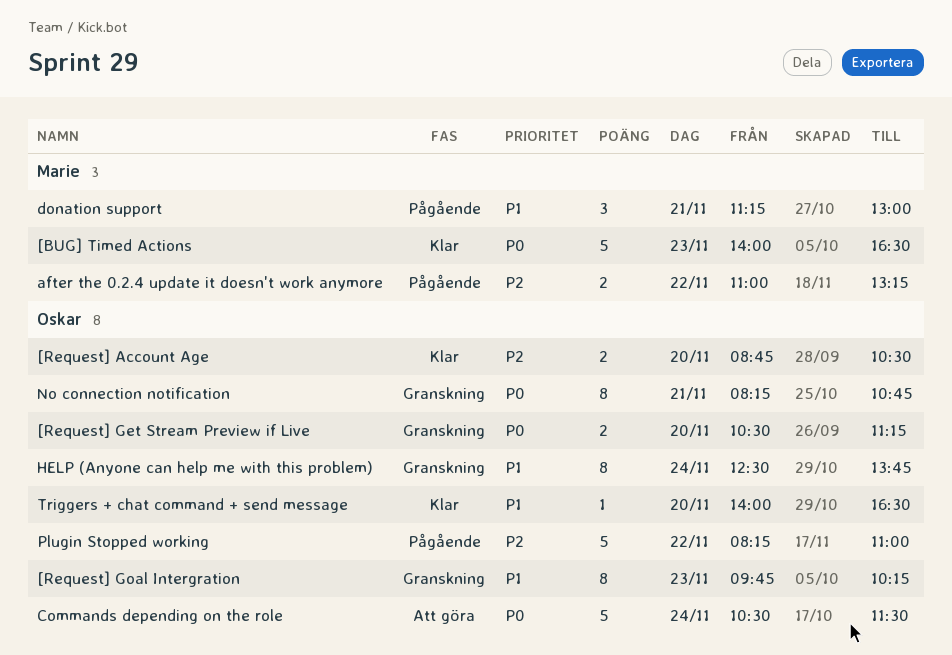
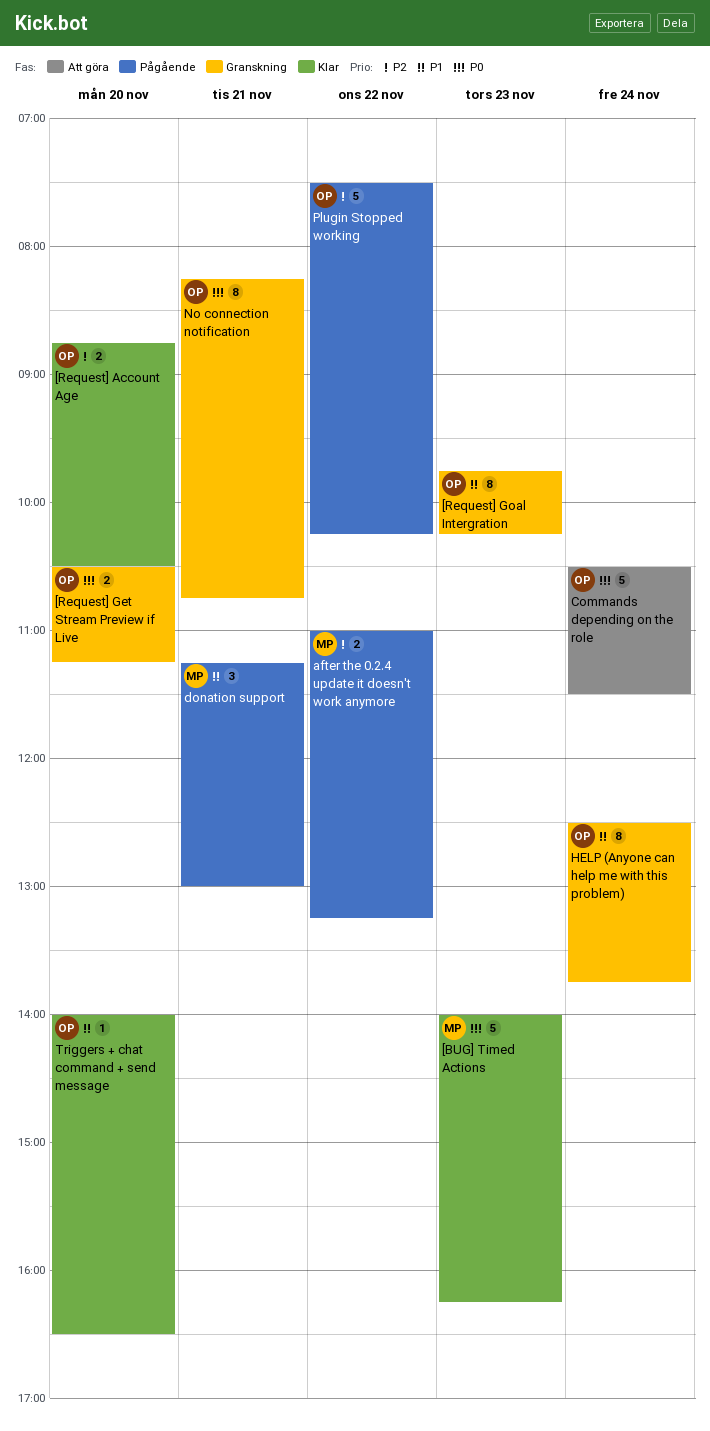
[BUG] Timed Actions, ends: 16:30 -> 16:15
Plugin Stopped working, begins: 08:15 -> 07:30
Plugin Stopped working, ends: 11:00 -> 10:15

